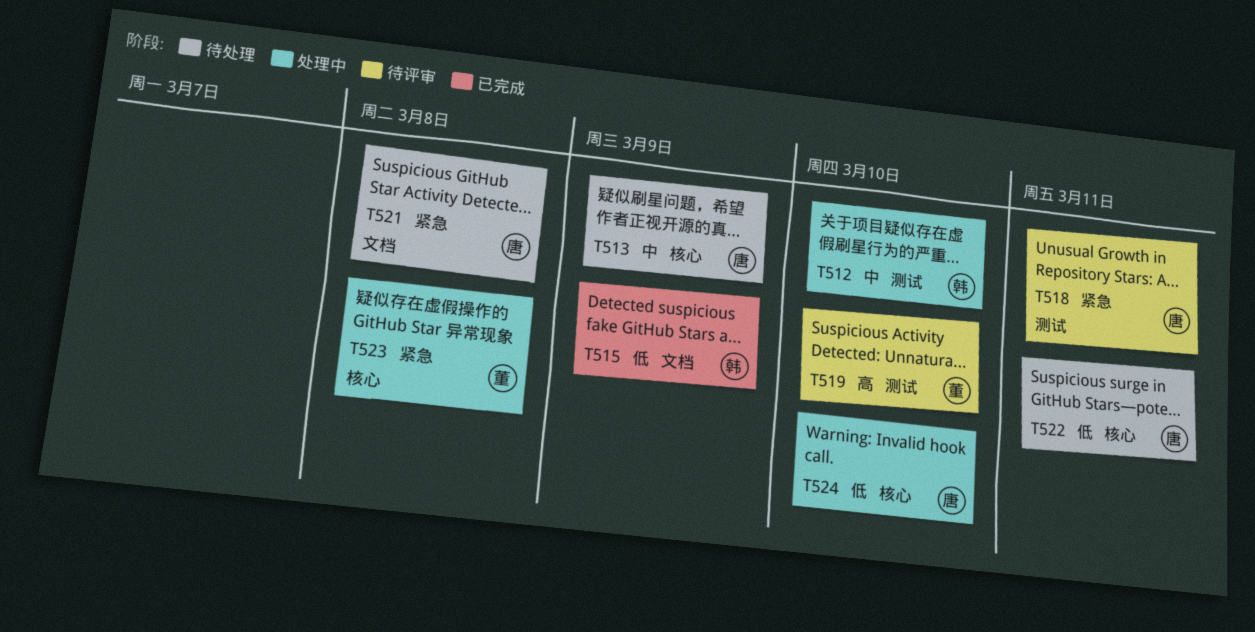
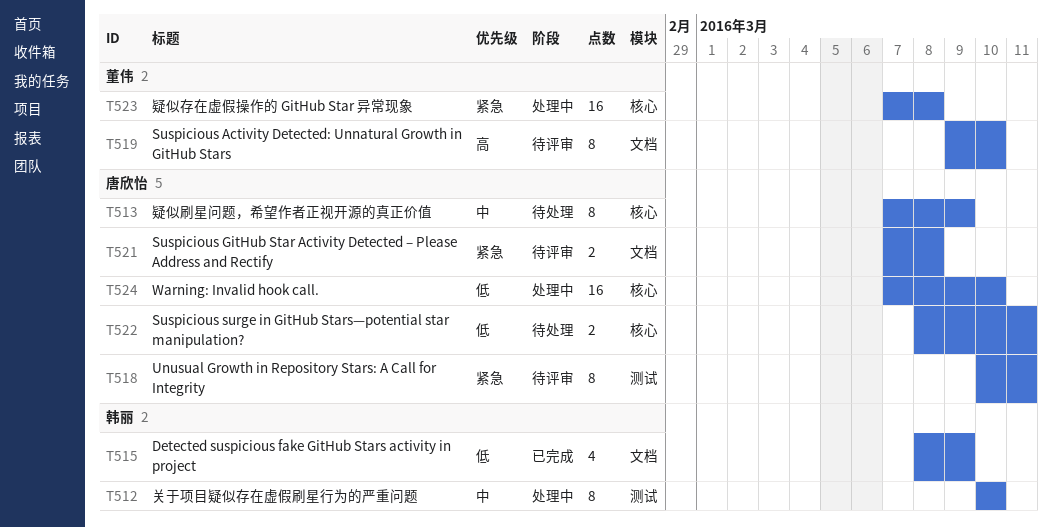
T519, label: 测试 -> 文档
T521, status: 待处理 -> 待评审

